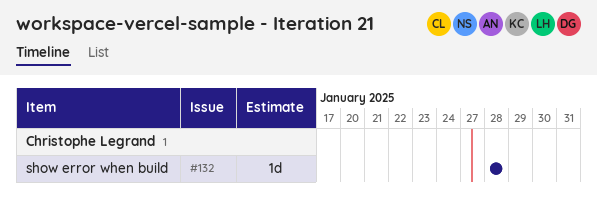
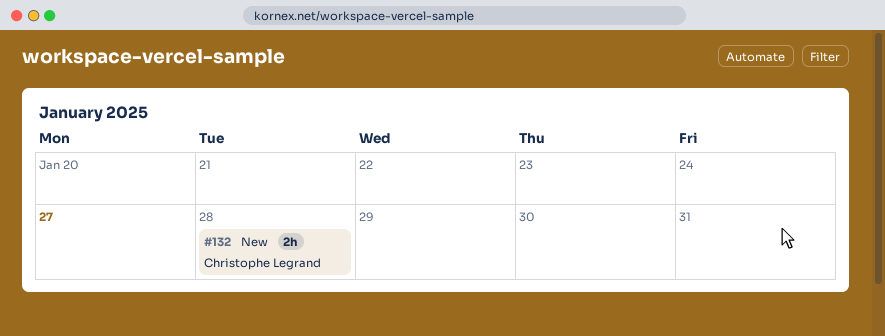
#132, estimate: 1d -> 2h

